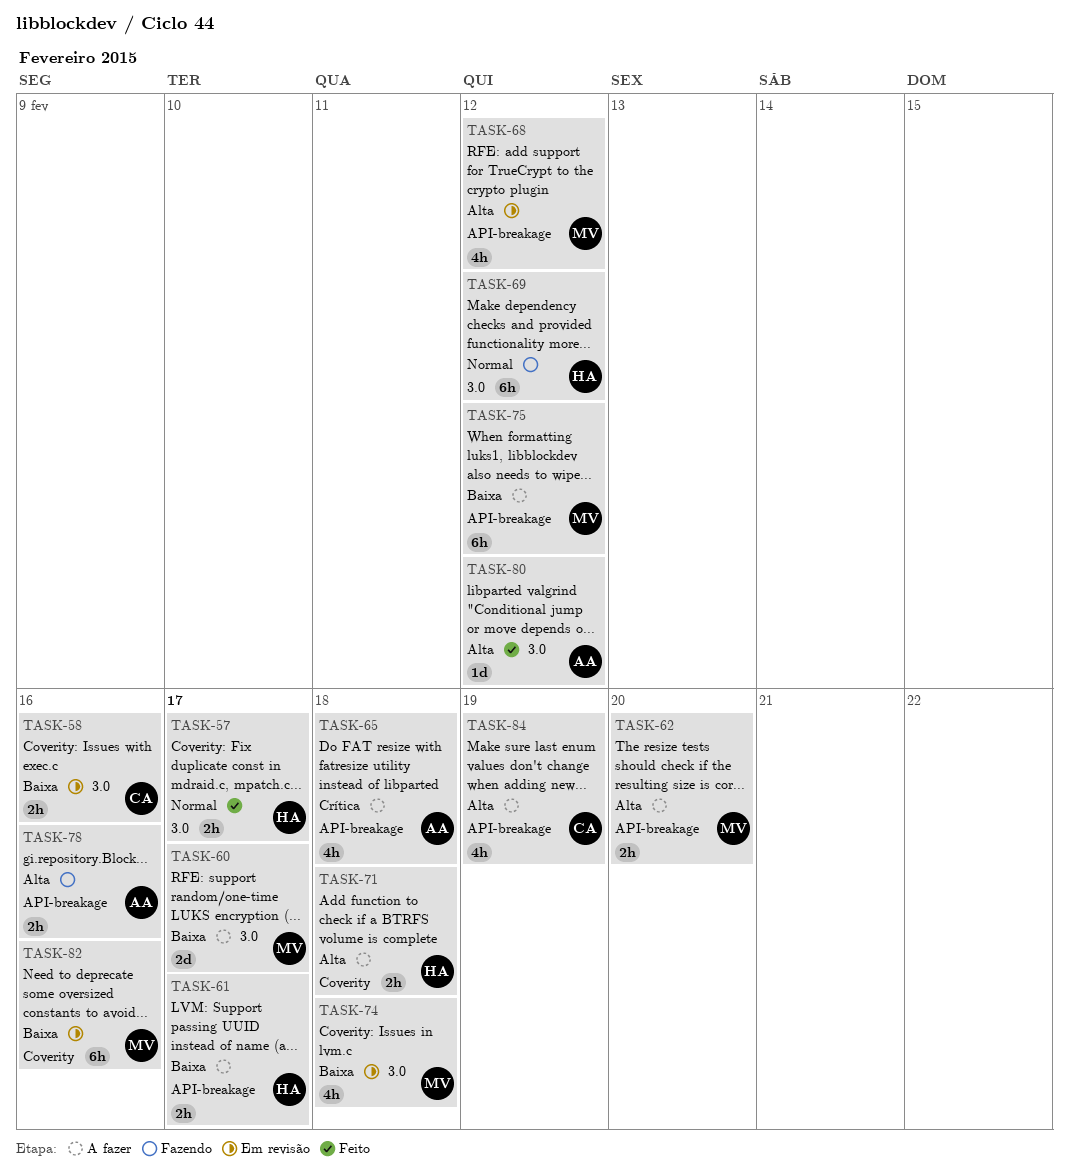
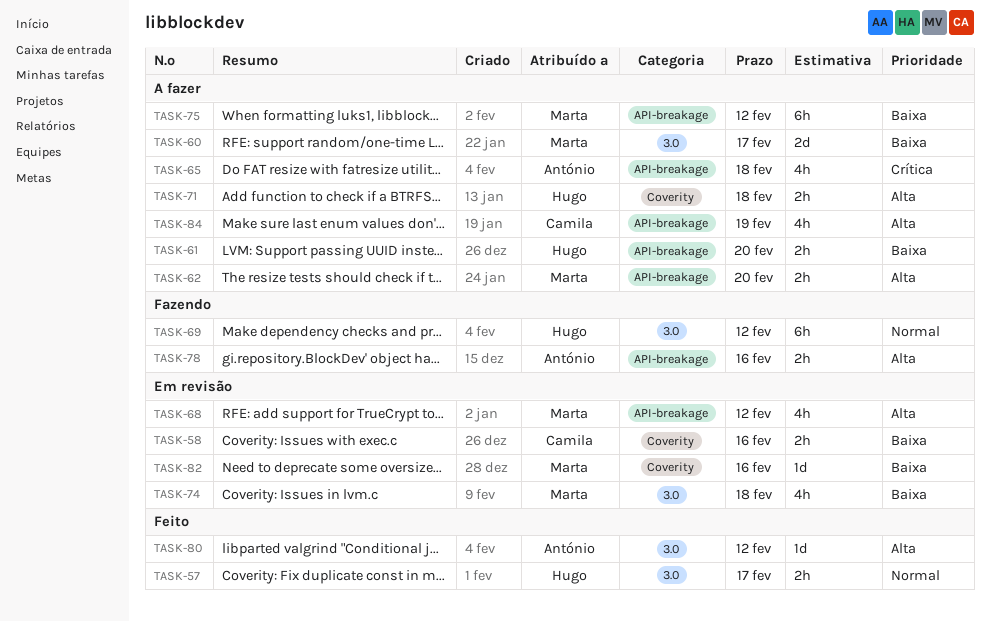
TASK-58, label: 3.0 -> Coverity
TASK-61, due: Feb 17 -> Feb 20
TASK-82, estimate: 6h -> 1d

